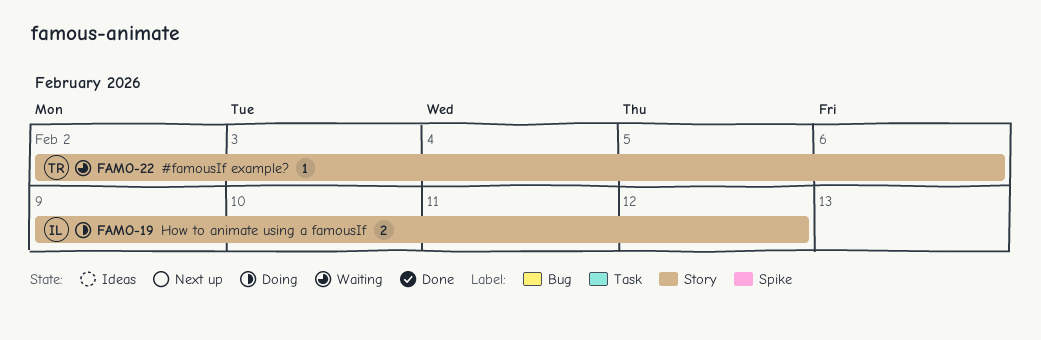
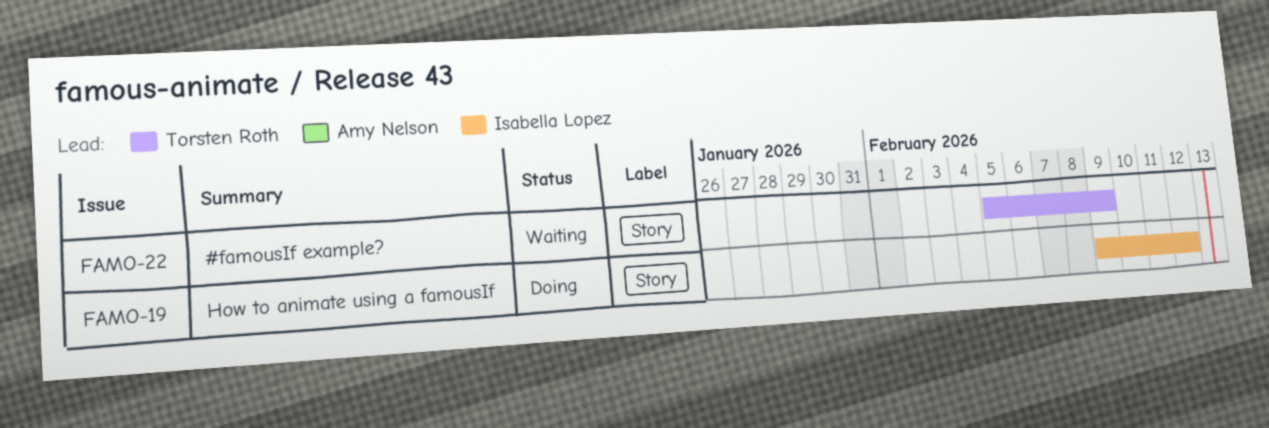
FAMO-22, start: Feb 2 -> Feb 5
FAMO-22, due: Feb 6 -> Feb 9

